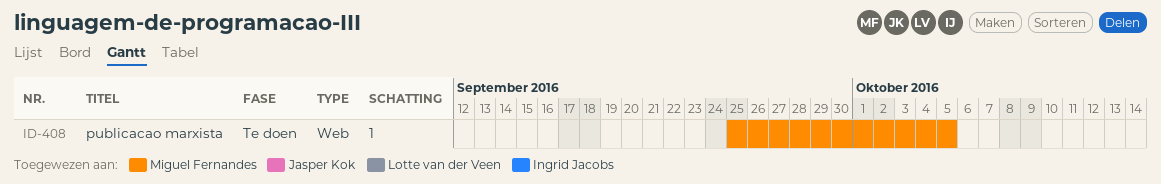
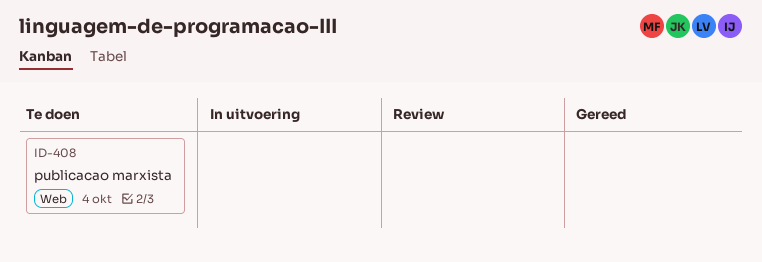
ID-408, due: Oct 5 -> Oct 4

